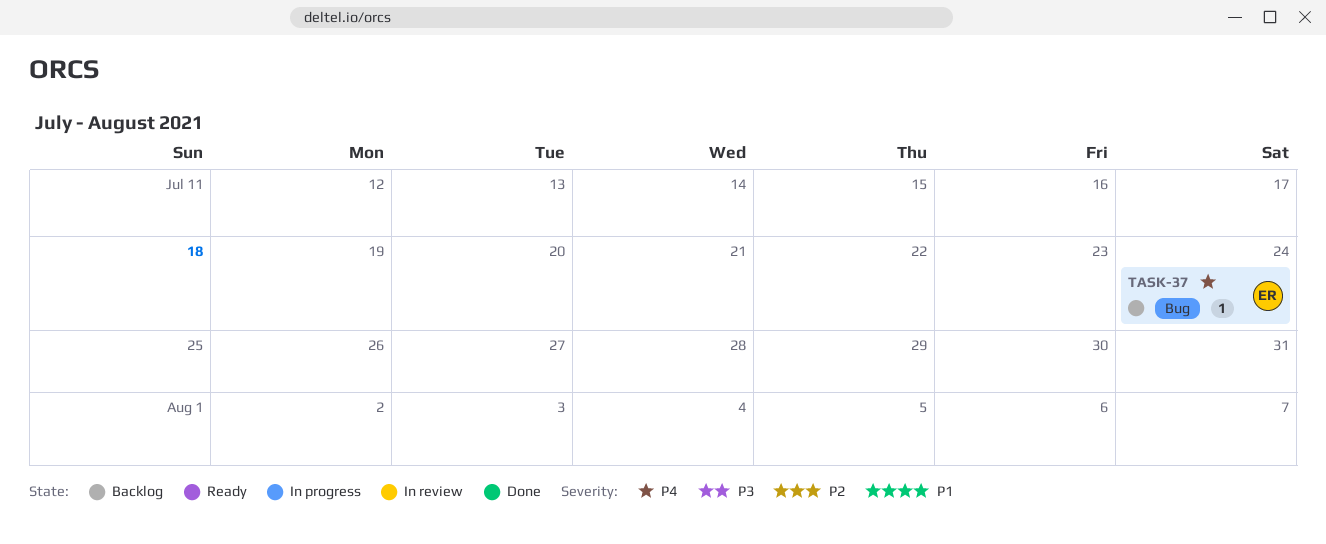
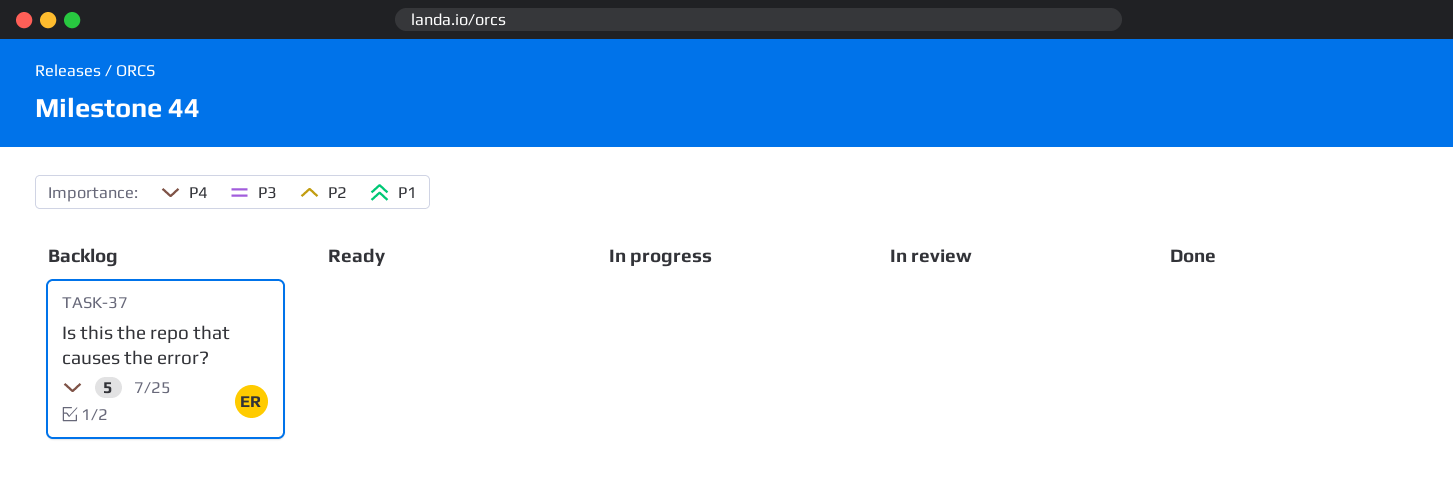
TASK-37, estimate: 1 -> 5
TASK-37, due: Jul 24 -> Jul 25

